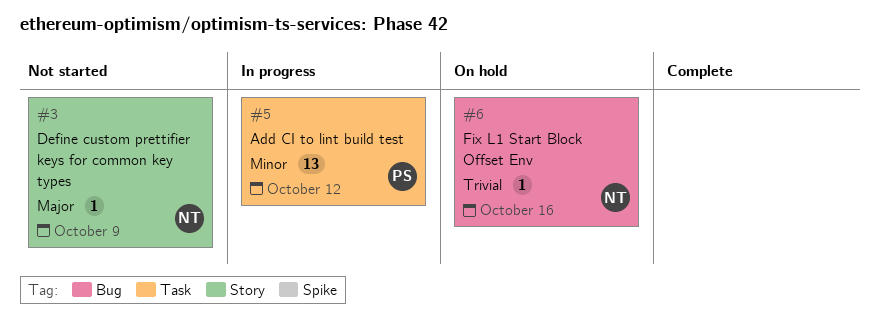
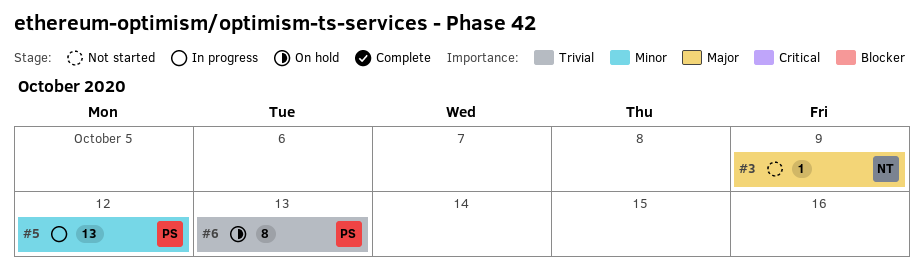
#6, owner: NT -> PS
#6, estimate: 1 -> 8
#6, due: Oct 16 -> Oct 13

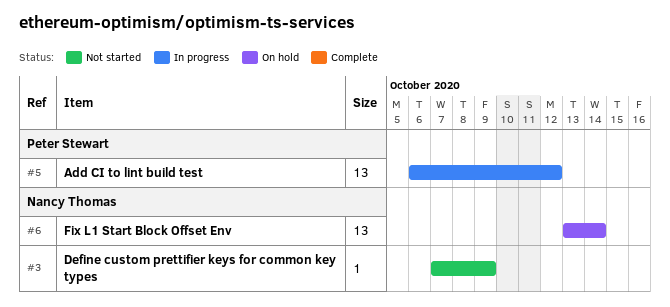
#6, owner: Peter Stewart -> Nancy Thomas
#6, estimate: 8 -> 13
#6, due: Oct 13 -> Oct 14

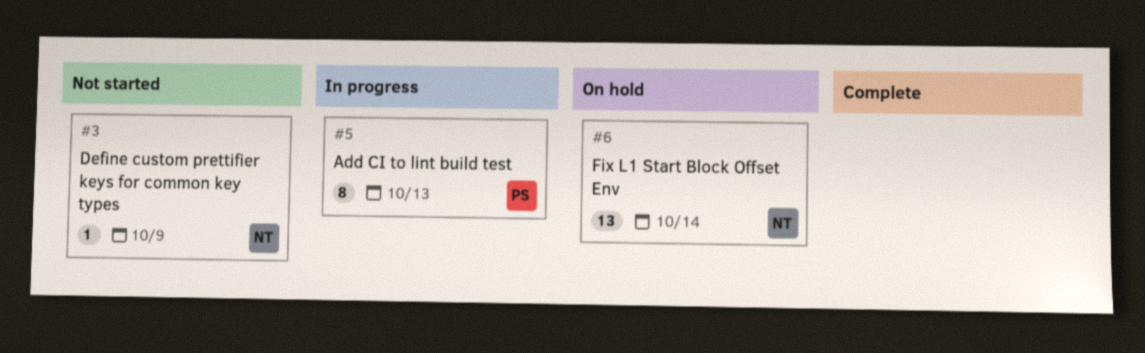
#5, estimate: 13 -> 8
#5, due: Oct 12 -> Oct 13

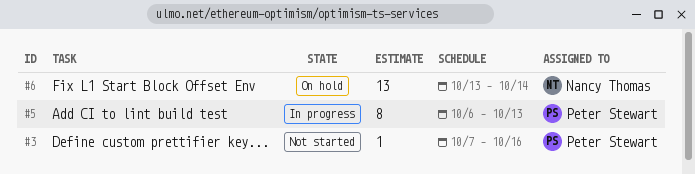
#3, owner: Nancy Thomas -> Peter Stewart
#3, due: Oct 9 -> Oct 16

